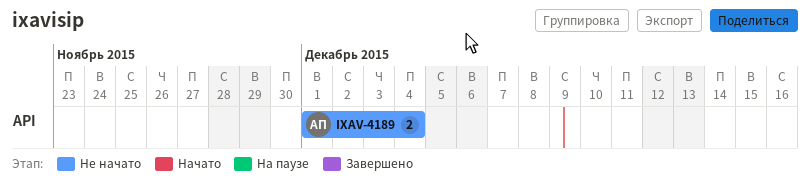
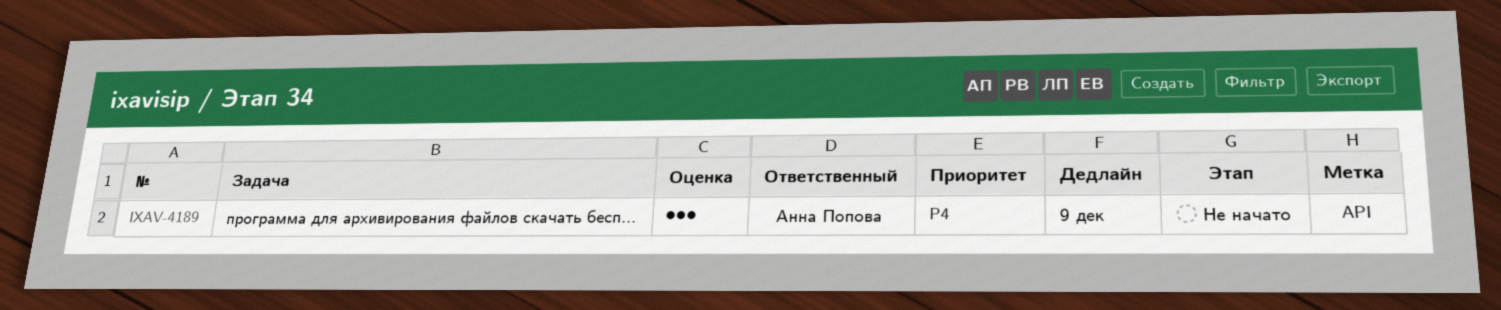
IXAV-4189, estimate: 2 -> 3
IXAV-4189, due: Dec 4 -> Dec 9

